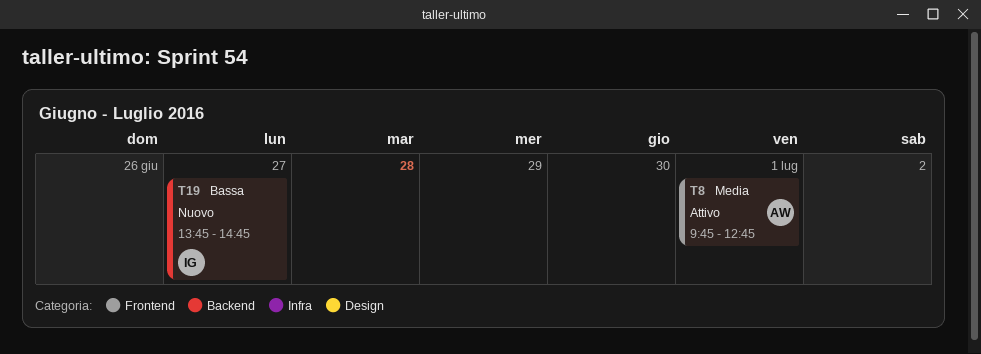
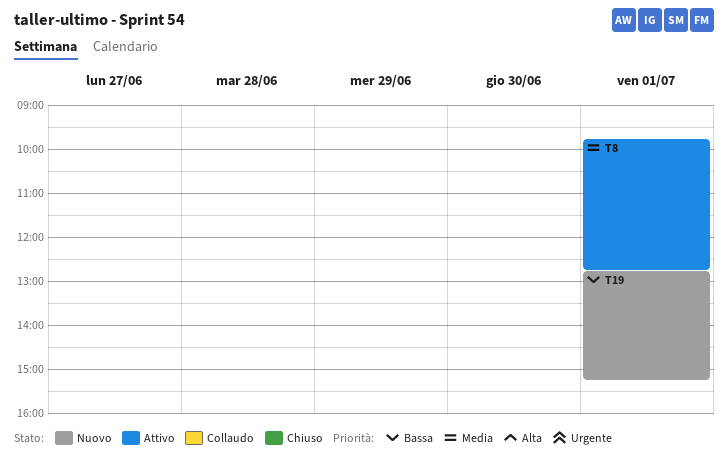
T19, day: Jun 27 -> Jul 1
T19, begins: 13:45 -> 12:45
T19, ends: 14:45 -> 15:15

